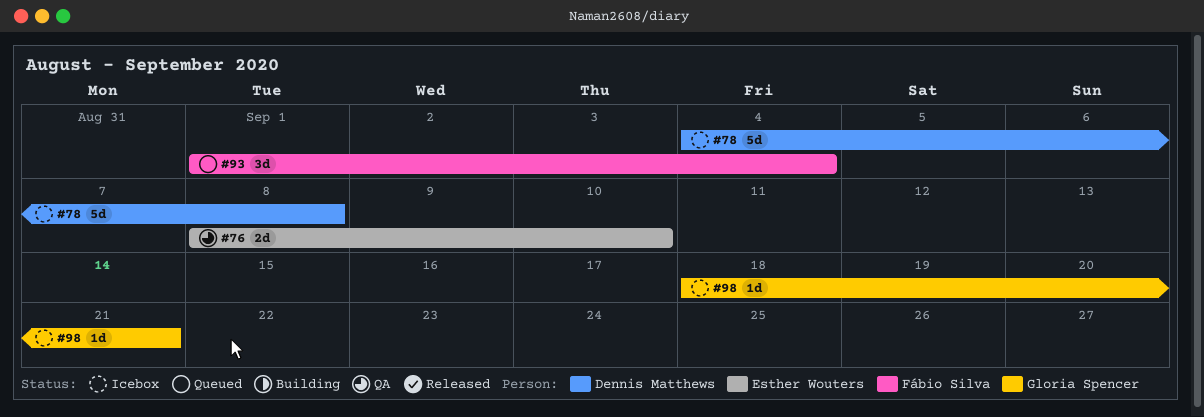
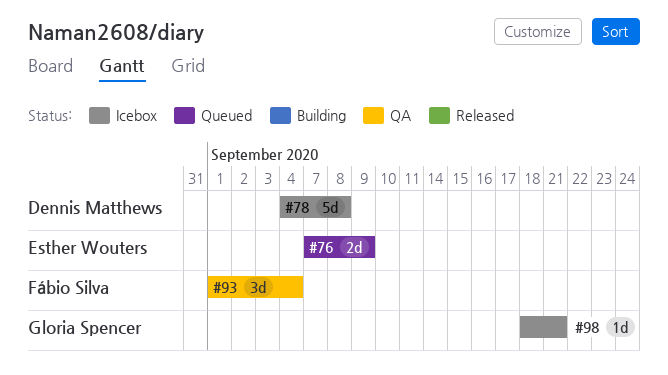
#76, status: QA -> Queued
#76, start: Sep 8 -> Sep 7
#76, due: Sep 10 -> Sep 9
#93, status: Queued -> QA

